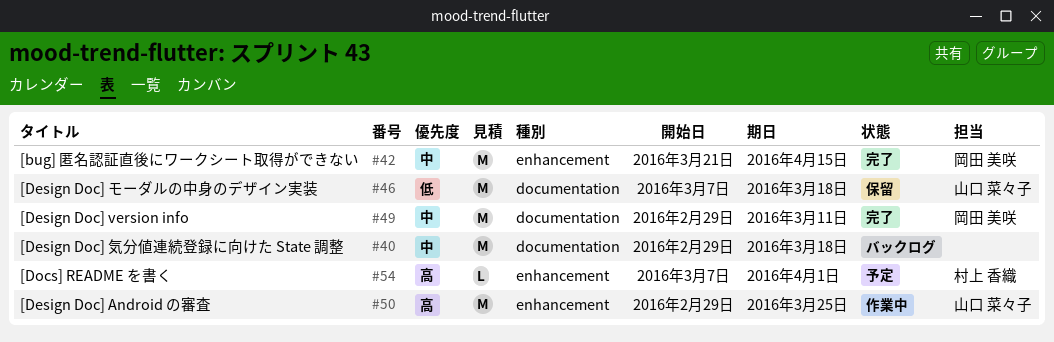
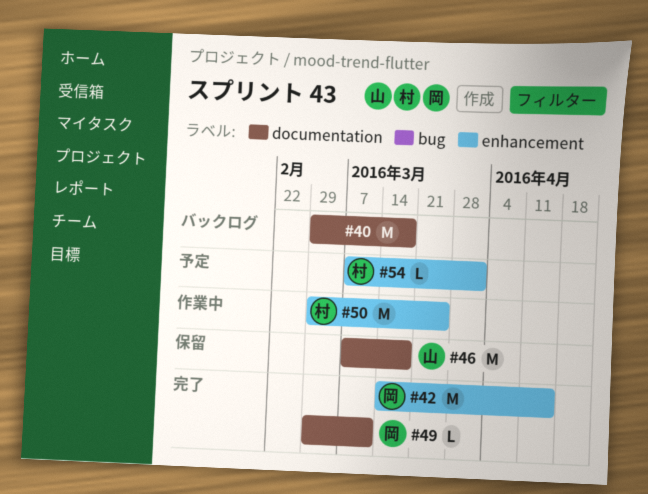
#42, start: Mar 21 -> Mar 14
#49, estimate: M -> L
#50, owner: 山口 菜々子 -> 村上 香織

